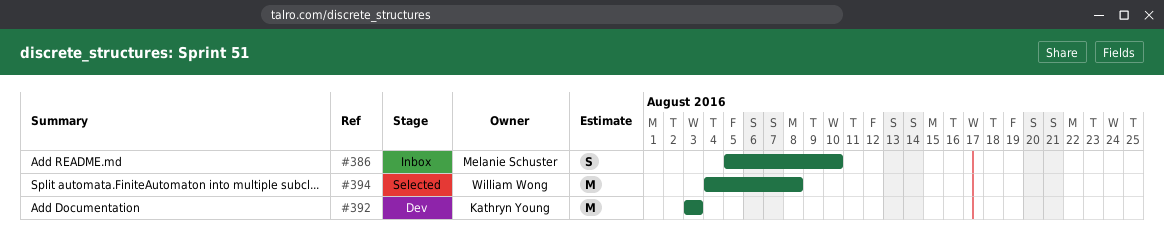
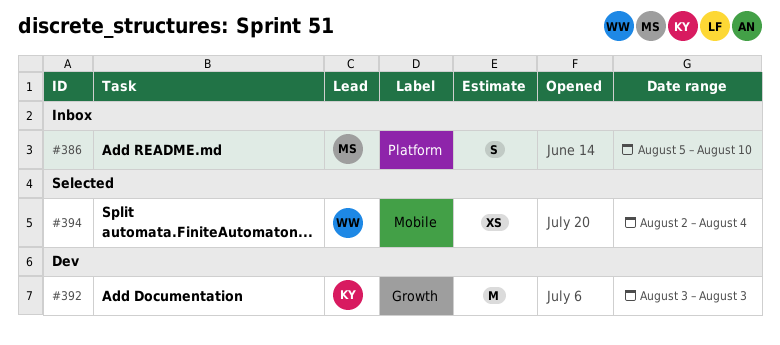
#394, estimate: M -> XS
#394, start: Aug 4 -> Aug 2
#394, due: Aug 8 -> Aug 4

